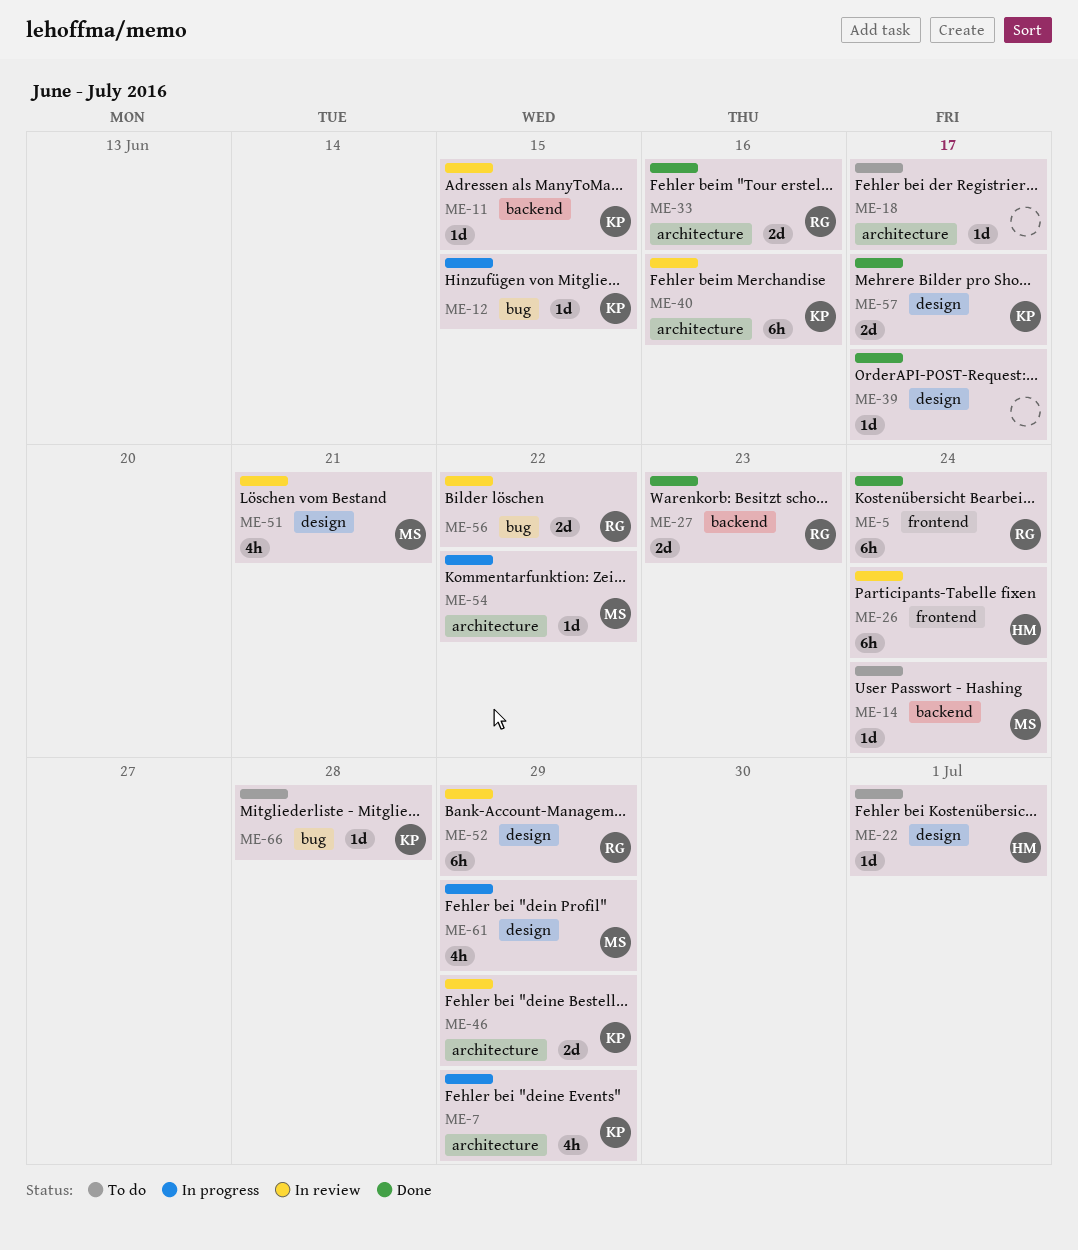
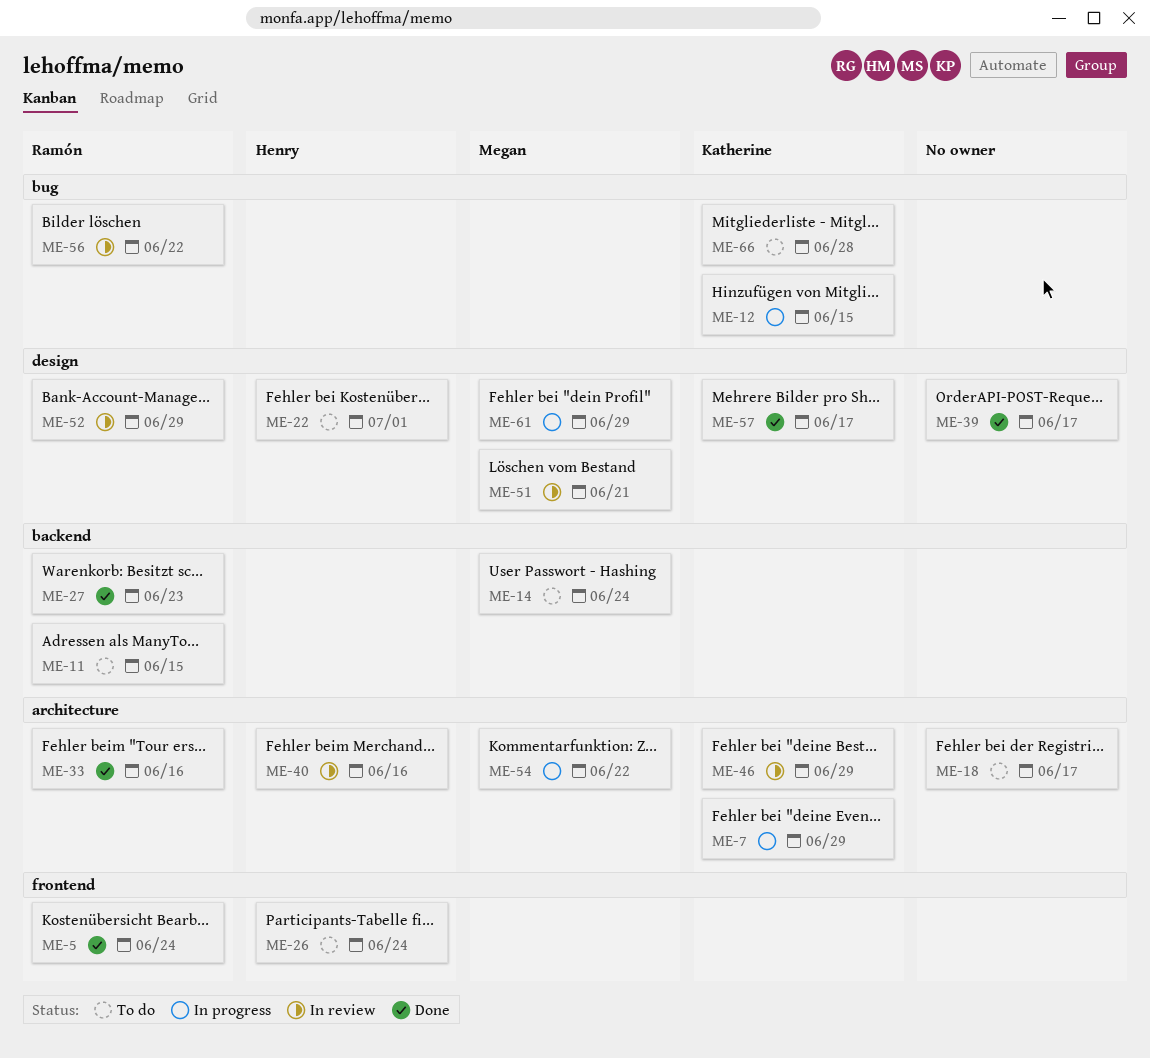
ME-11, status: In review -> To do
ME-11, owner: Katherine -> Ramón
ME-26, status: In review -> To do
ME-40, owner: Katherine -> Henry

